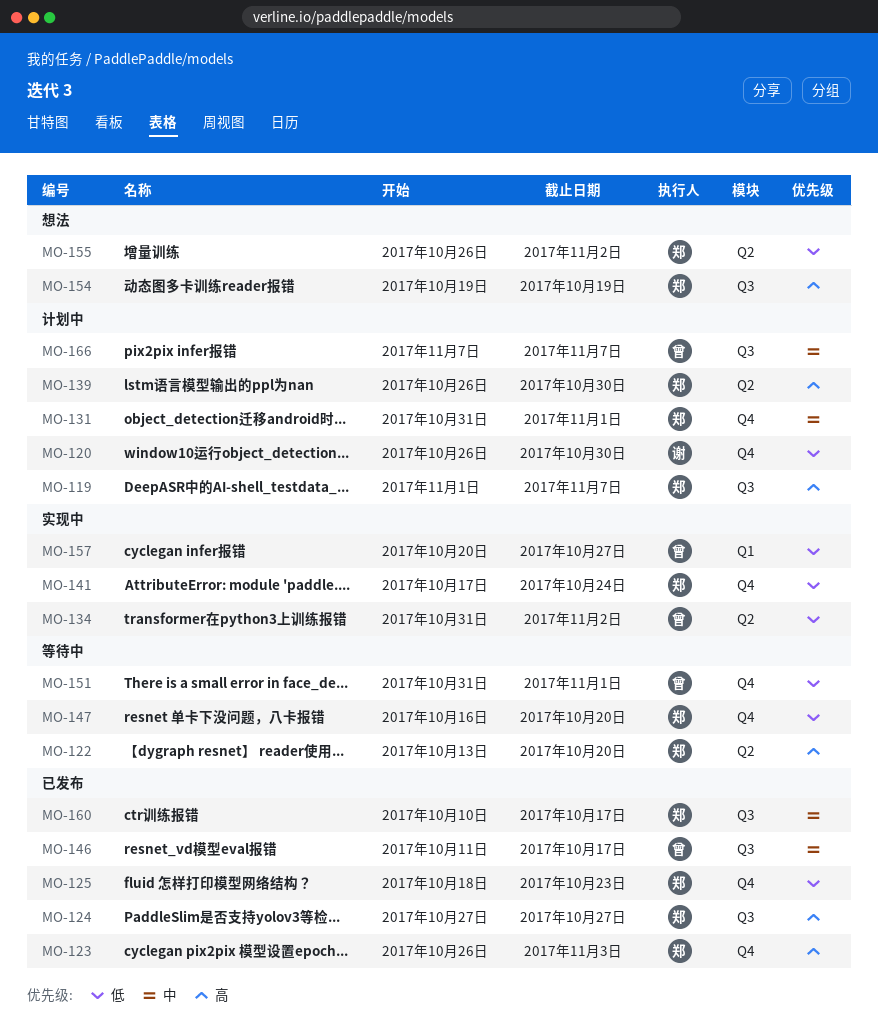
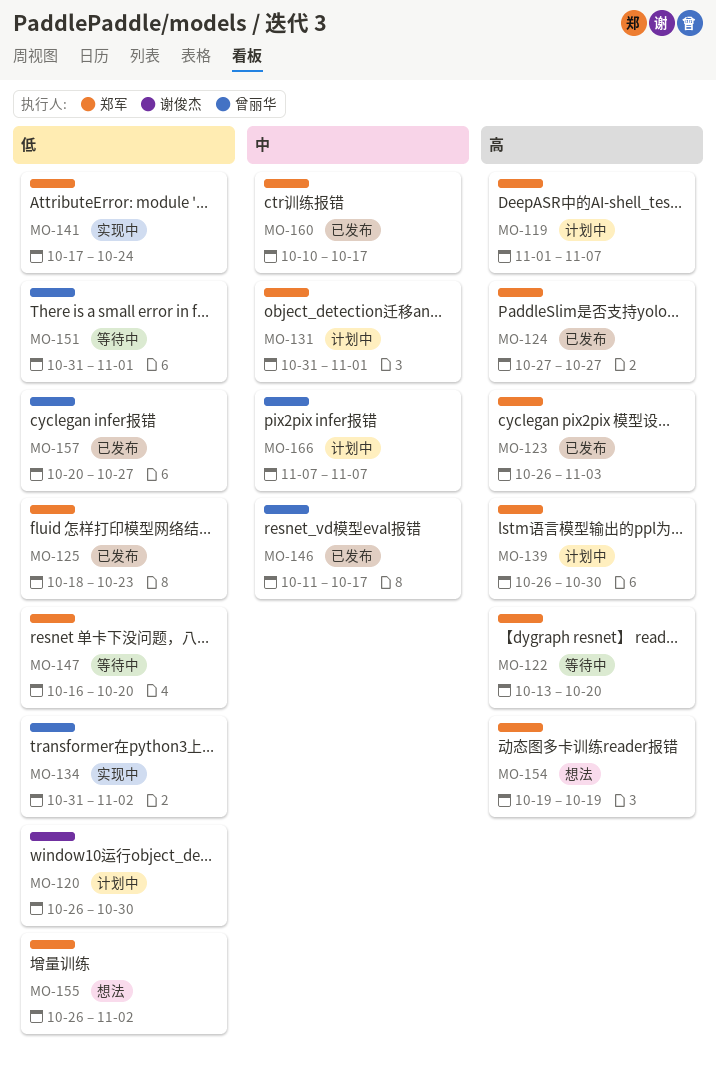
MO-157, status: 实现中 -> 已发布

